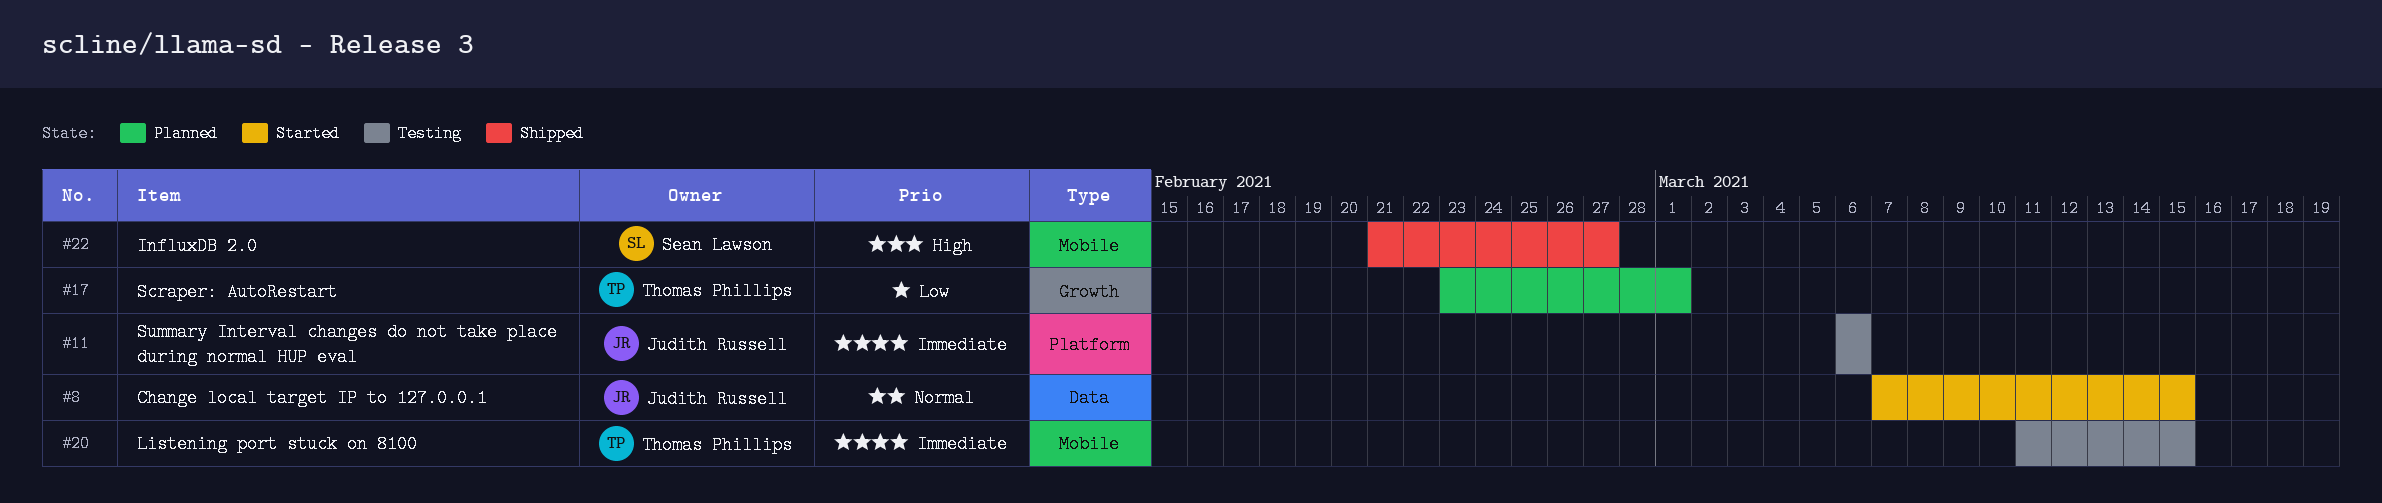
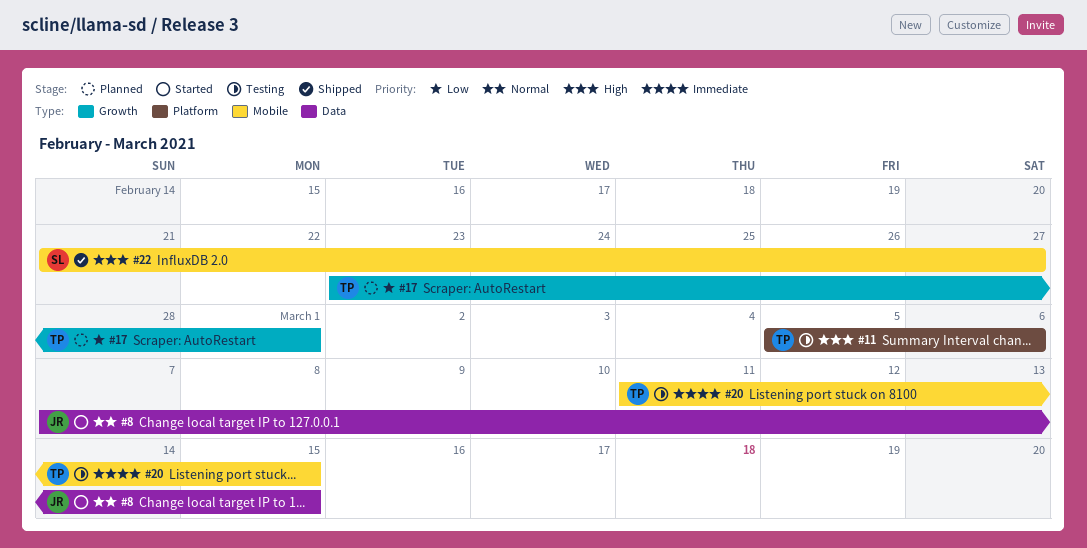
#11, owner: Judith Russell -> Thomas Phillips
#11, priority: Immediate -> High
#11, start: Mar 6 -> Mar 5

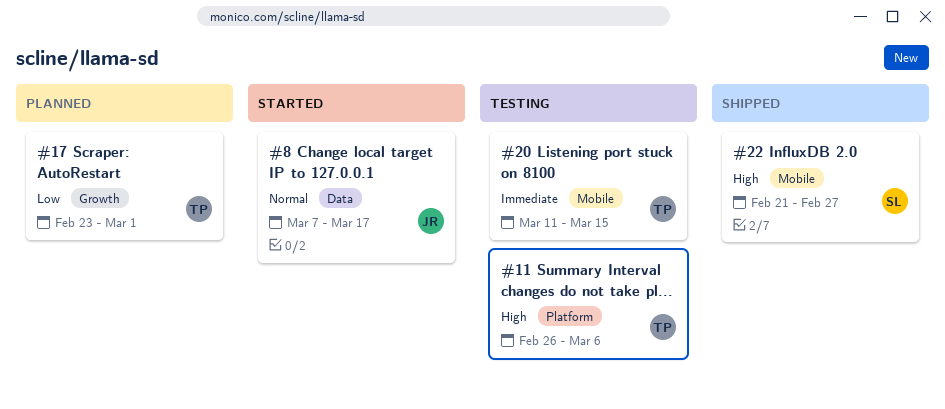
#8, due: Mar 15 -> Mar 17
#11, start: Mar 5 -> Feb 26

